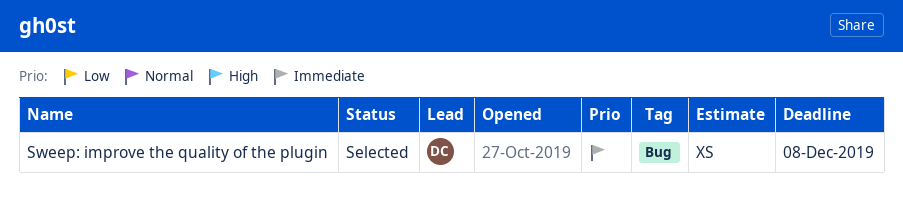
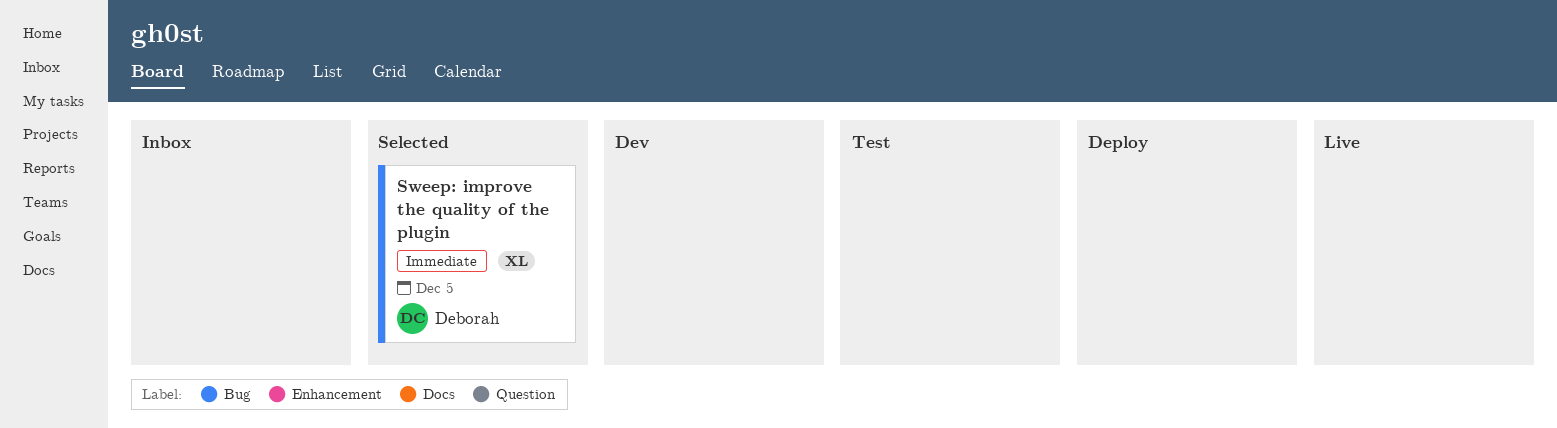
Sweep: improve the quality of the plugin, estimate: XS -> XL
Sweep: improve the quality of the plugin, due: Dec 8 -> Dec 5

